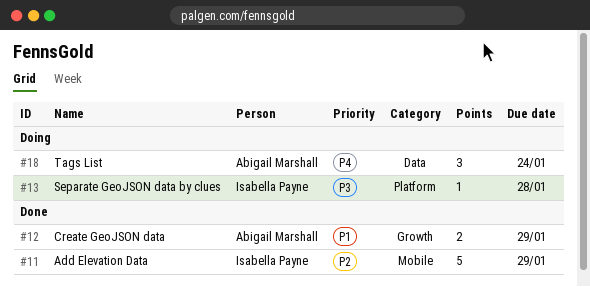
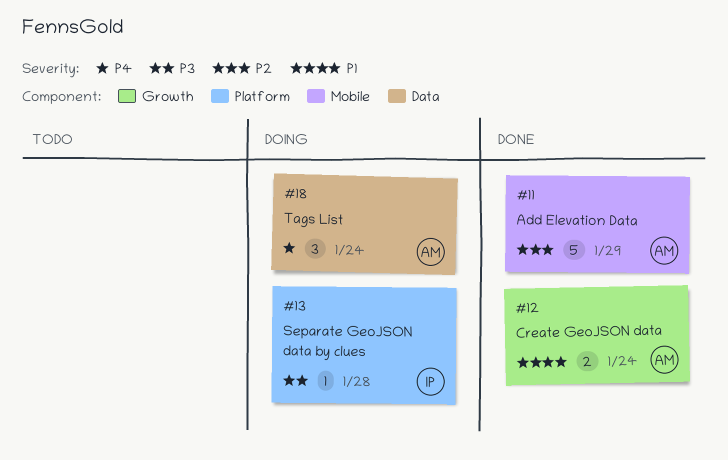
#11, owner: Isabella Payne -> Abigail Marshall
#12, due: Jan 29 -> Jan 24

